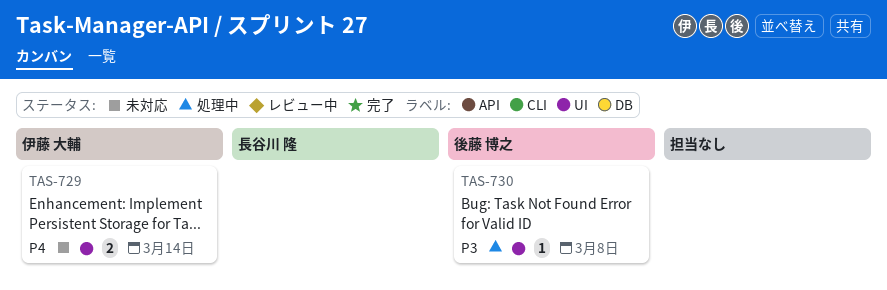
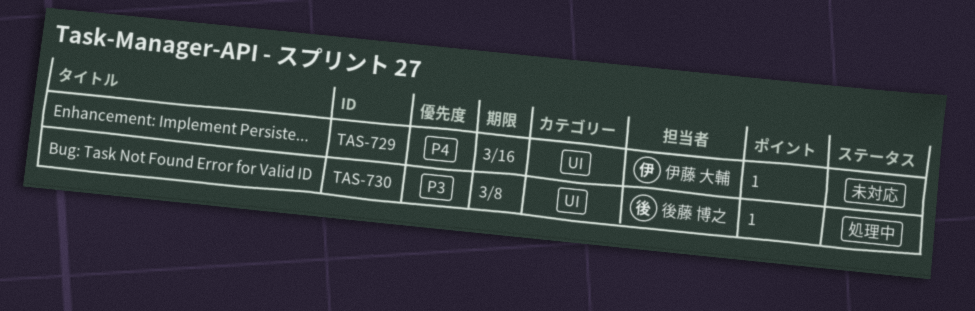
TAS-729, estimate: 2 -> 1
TAS-729, due: Mar 14 -> Mar 16

